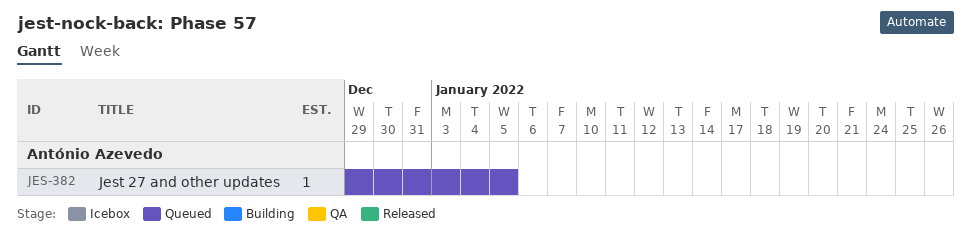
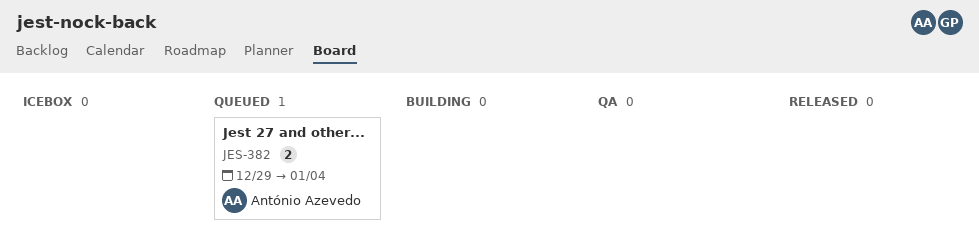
JES-382, estimate: 1 -> 2
JES-382, due: Jan 5 -> Jan 4

